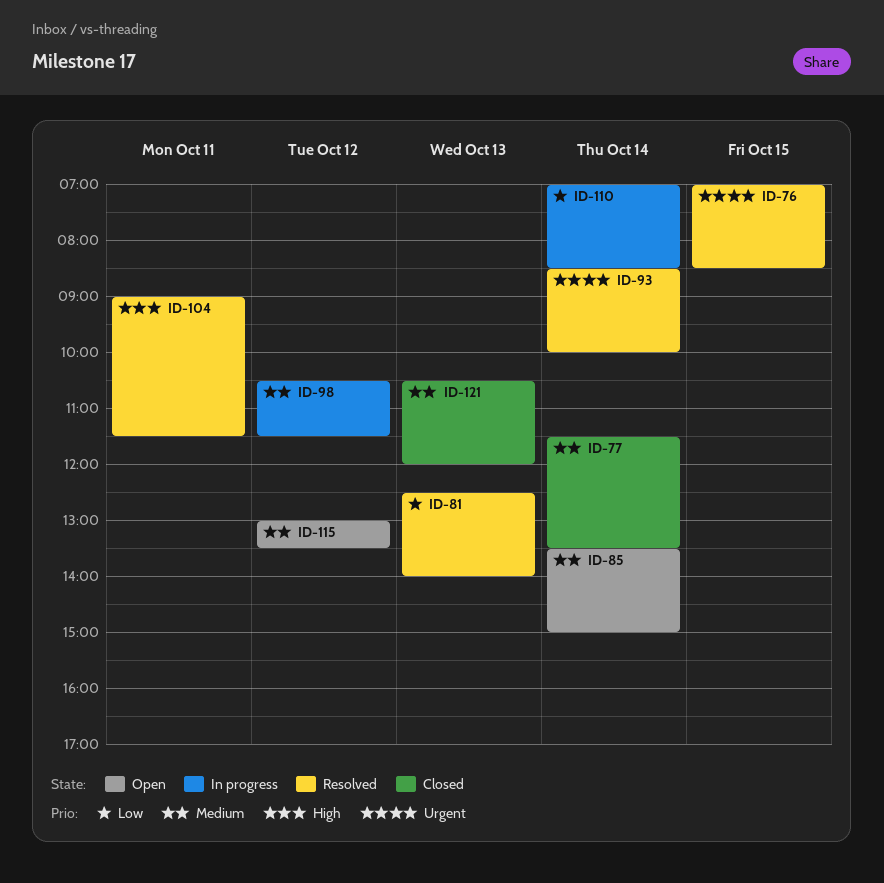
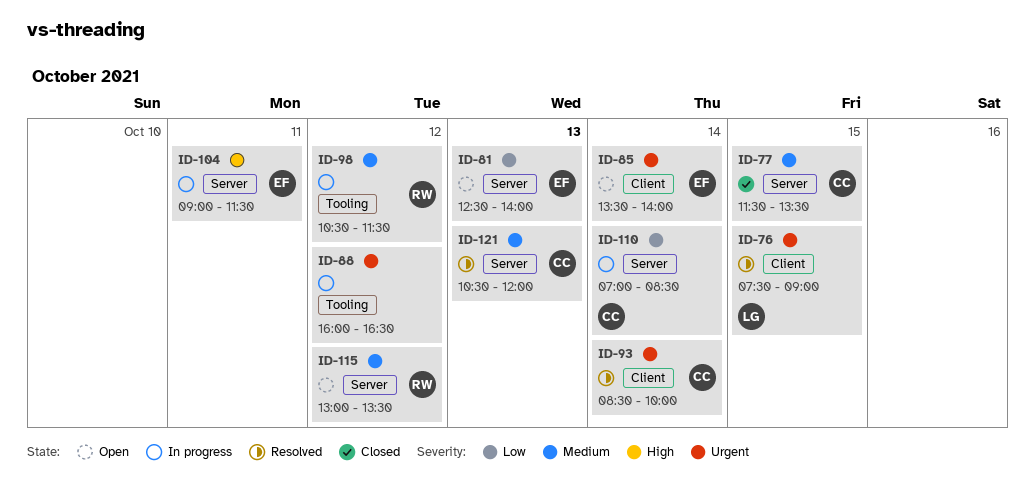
ID-76, begins: 07:00 -> 07:30
ID-76, ends: 08:30 -> 09:00
ID-77, day: Oct 14 -> Oct 15
ID-81, status: Resolved -> Open
ID-85, priority: Medium -> Urgent
ID-85, ends: 15:00 -> 14:00
ID-88: none -> present
ID-104, status: Resolved -> In progress
ID-121, status: Closed -> Resolved

